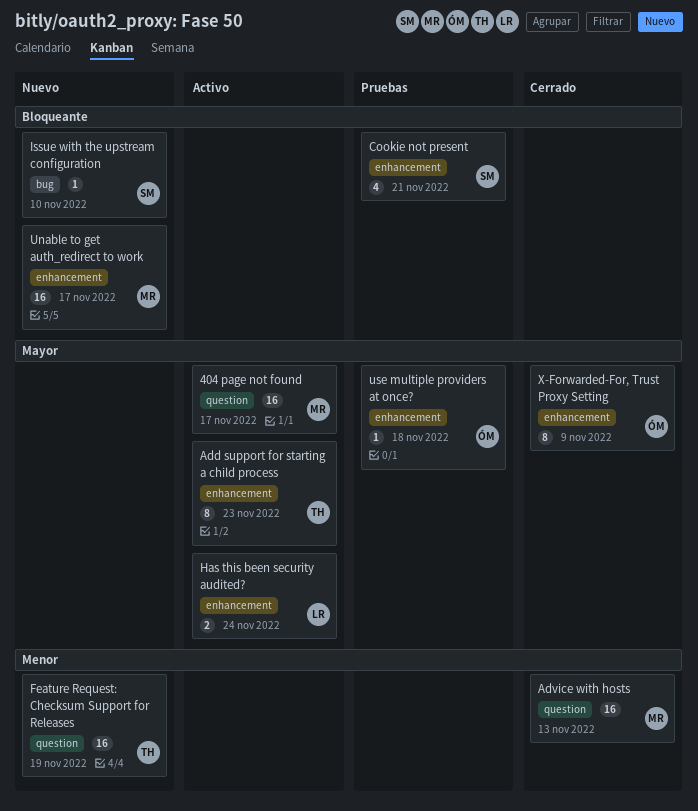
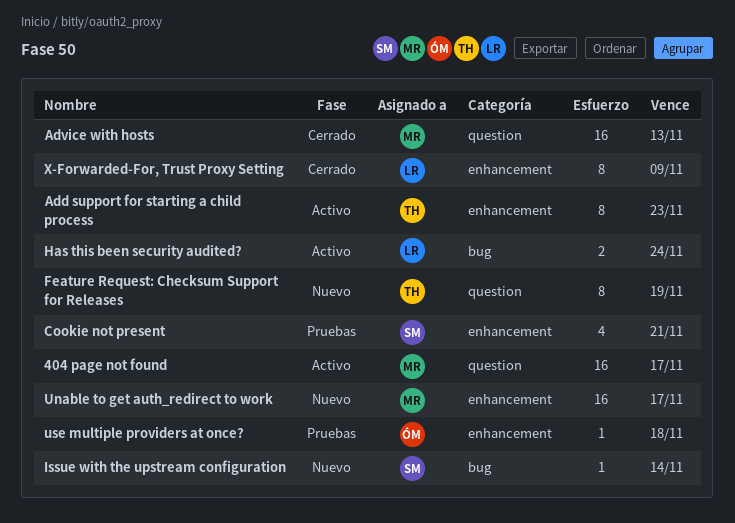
Feature Request: Checksum Support for Releases, estimate: 16 -> 8
Has this been security audited?, label: enhancement -> bug
Issue with the upstream configuration, due: Nov 10 -> Nov 14
X-Forwarded-For, Trust Proxy Setting, owner: ÓM -> LR

